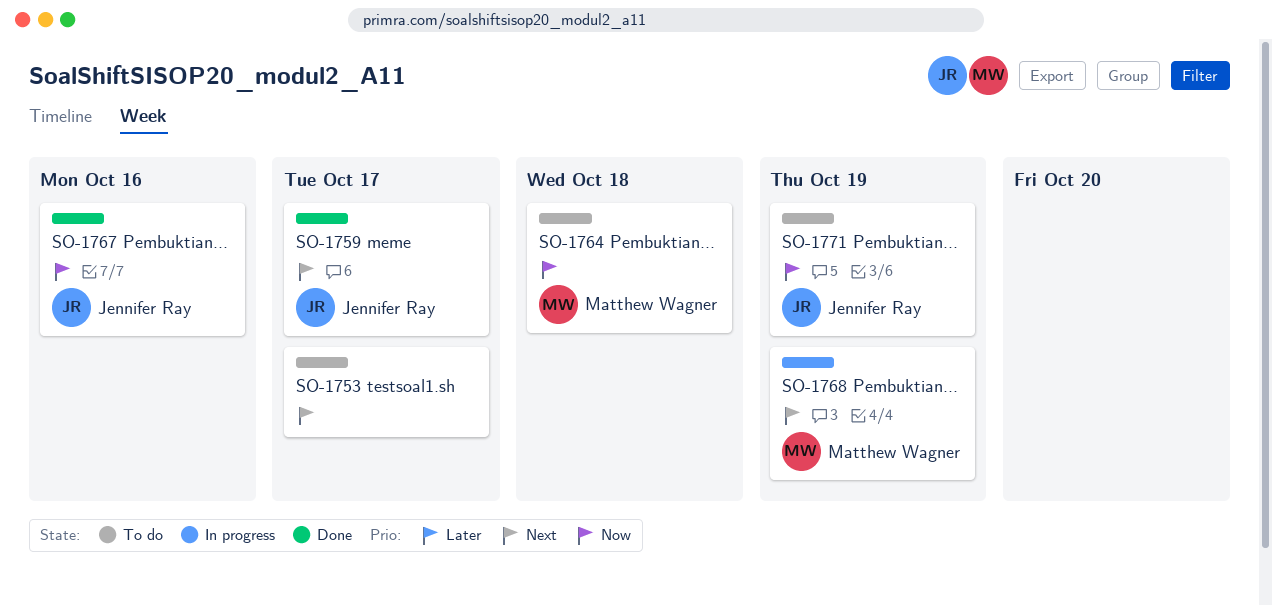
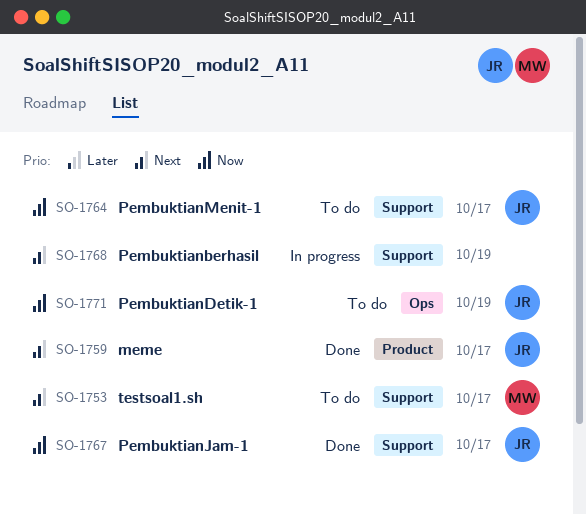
SO-1753, owner: none -> Matthew Wagner
SO-1764, owner: Matthew Wagner -> Jennifer Ray
SO-1764, due: Oct 18 -> Oct 17
SO-1767, due: Oct 16 -> Oct 17
SO-1768, owner: Matthew Wagner -> none

